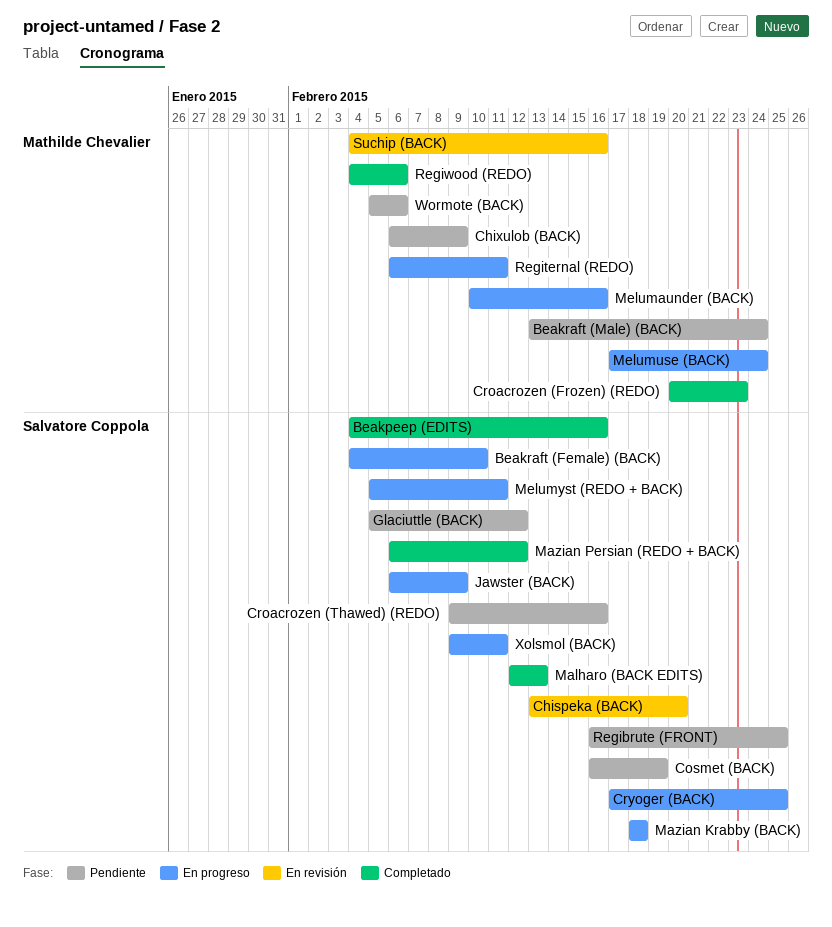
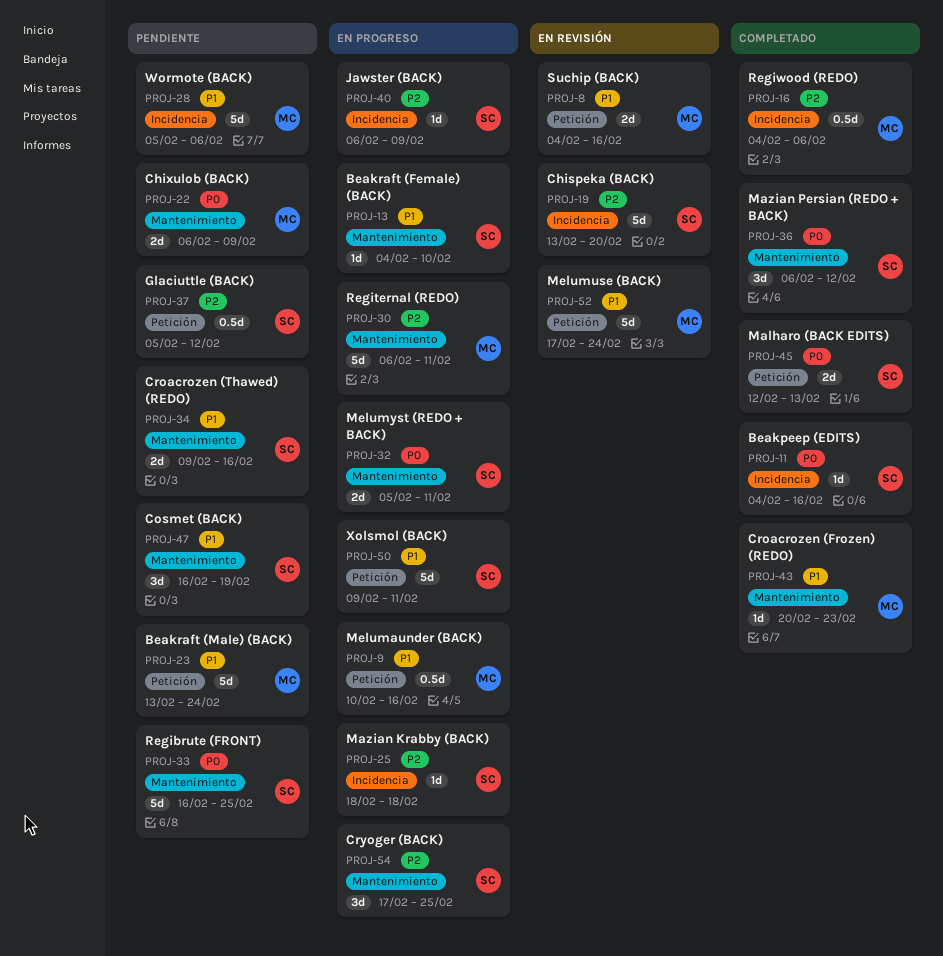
Melumuse (BACK), status: En progreso -> En revisión

